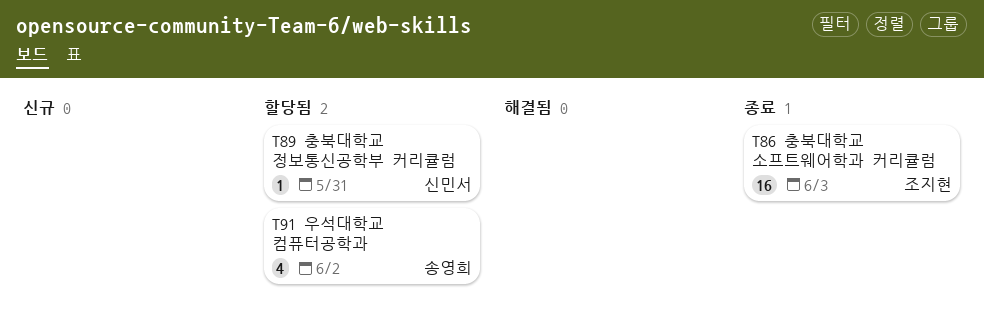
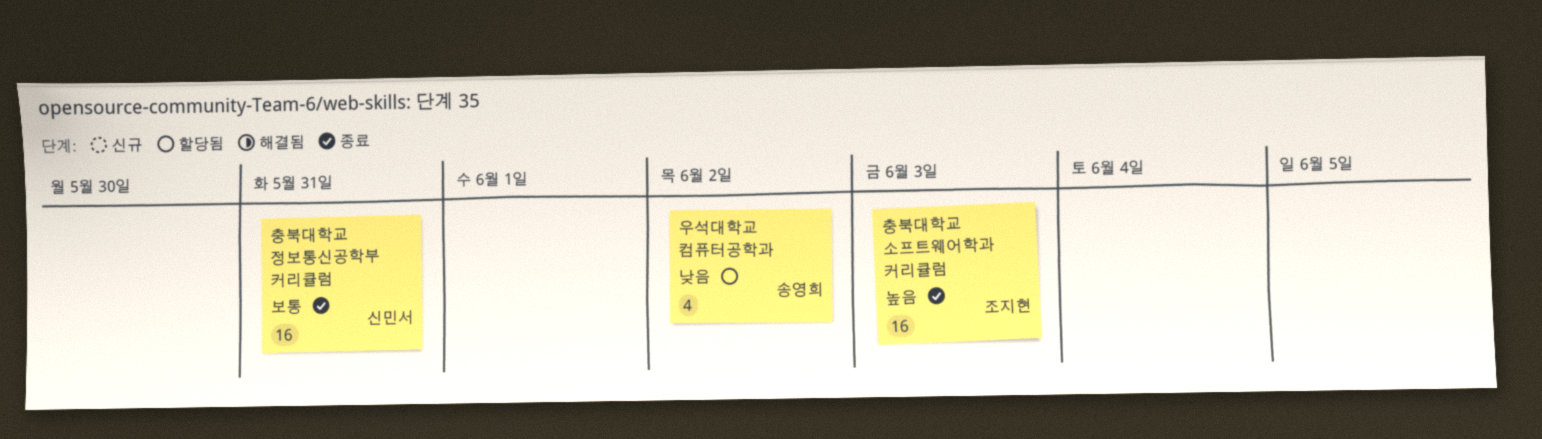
충북대학교 정보통신공학부 커리큘럼, status: 할당됨 -> 종료
충북대학교 정보통신공학부 커리큘럼, estimate: 1 -> 16

